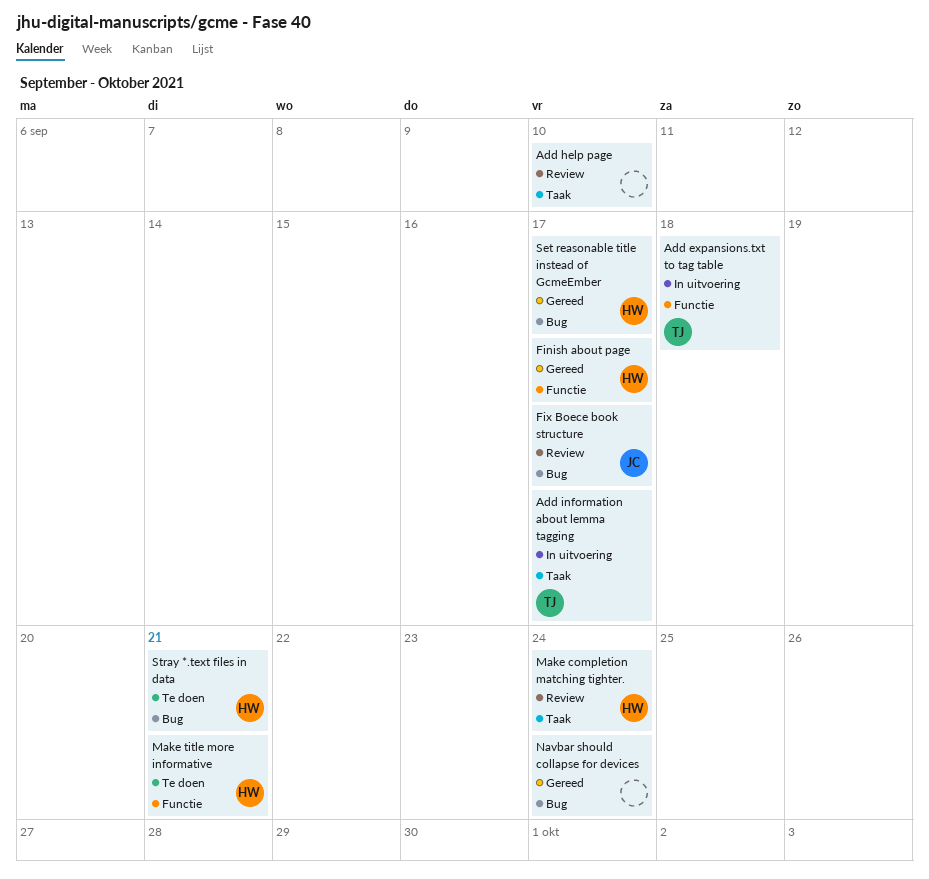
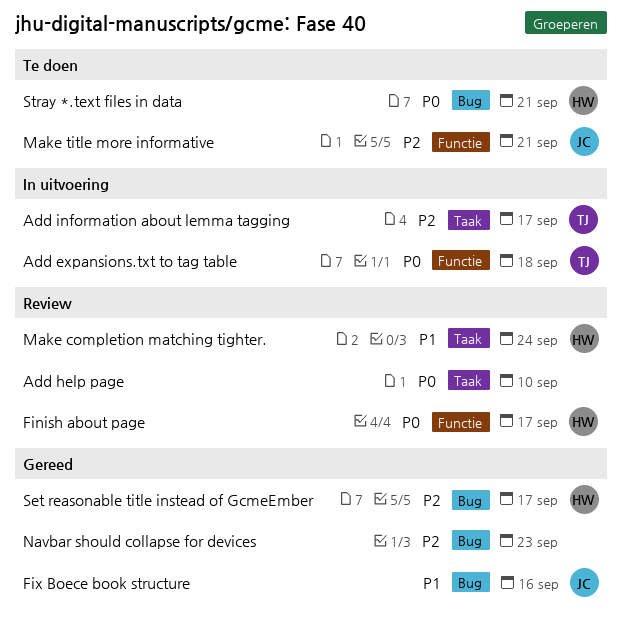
Finish about page, status: Gereed -> Review
Fix Boece book structure, status: Review -> Gereed
Fix Boece book structure, due: Sep 17 -> Sep 16
Make title more informative, owner: HW -> JC
Navbar should collapse for devices, due: Sep 24 -> Sep 23

